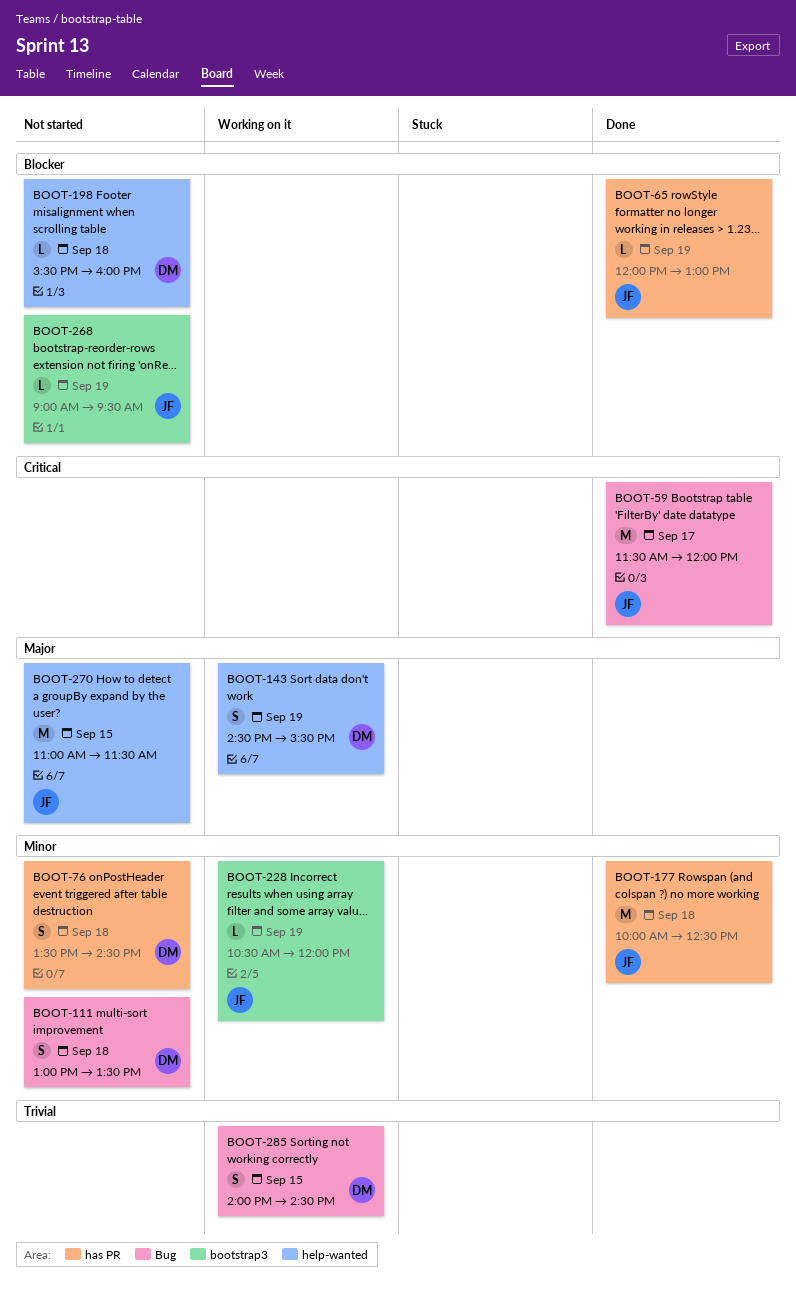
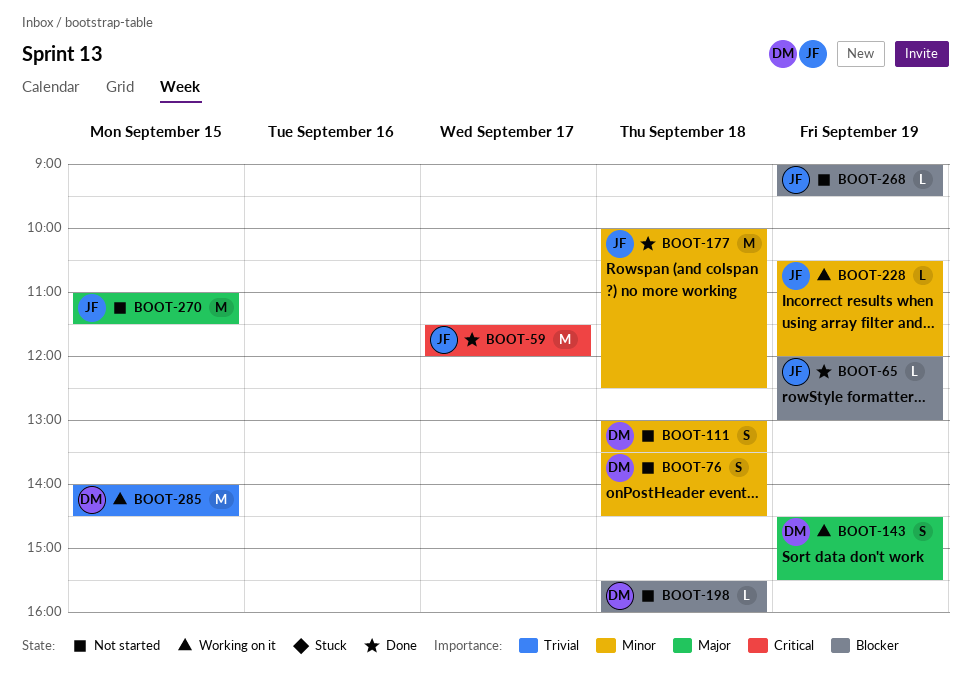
BOOT-285, estimate: S -> M

